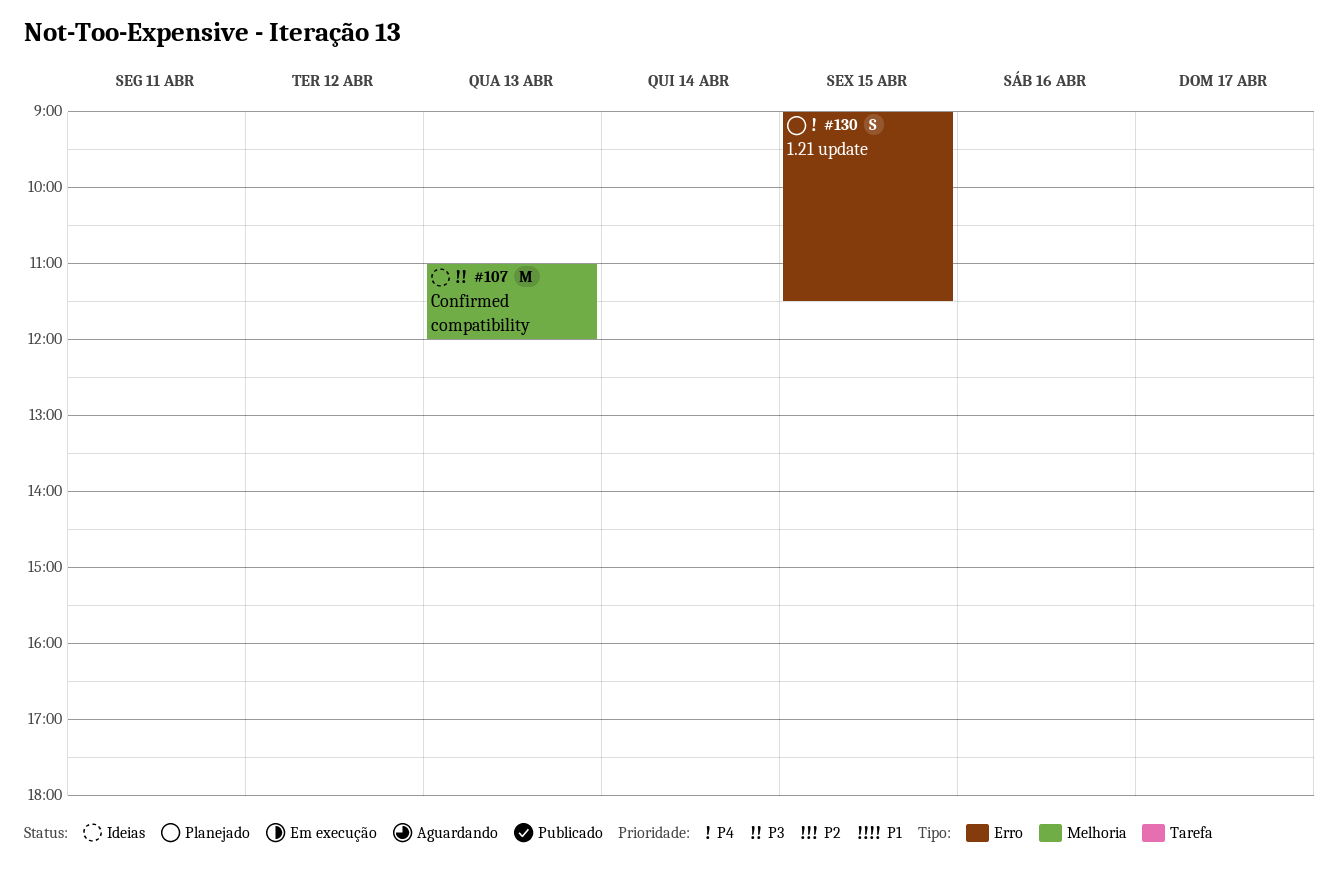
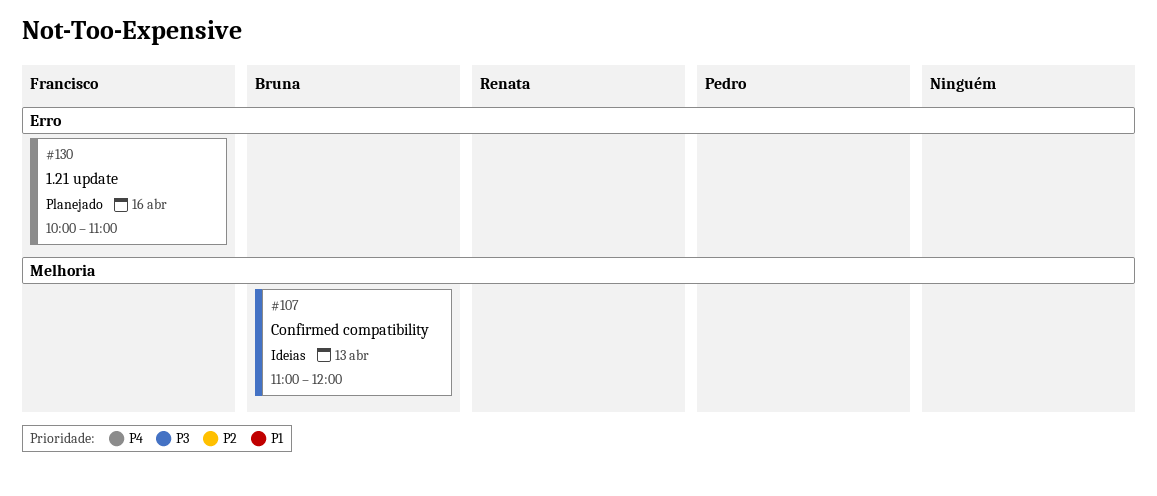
#130, day: Apr 15 -> Apr 16
#130, begins: 09:00 -> 10:00
#130, ends: 11:30 -> 11:00

